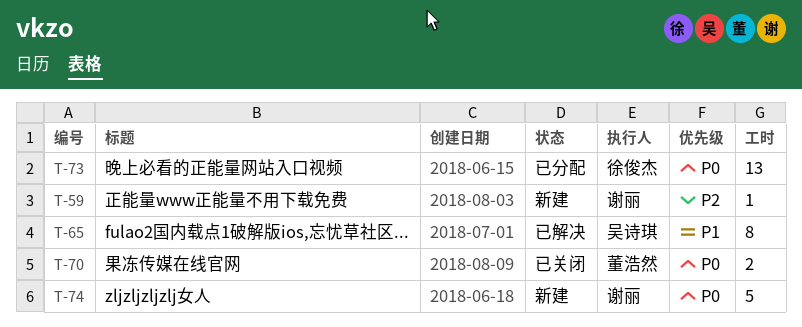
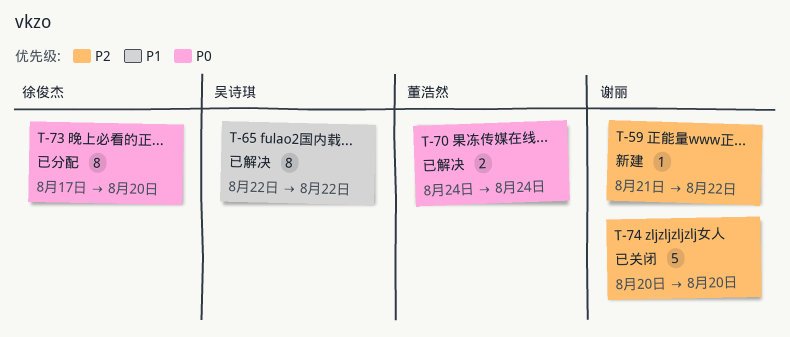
T-70, status: 已关闭 -> 已解决
T-73, estimate: 13 -> 8
T-74, status: 新建 -> 已关闭
T-74, priority: P0 -> P2

